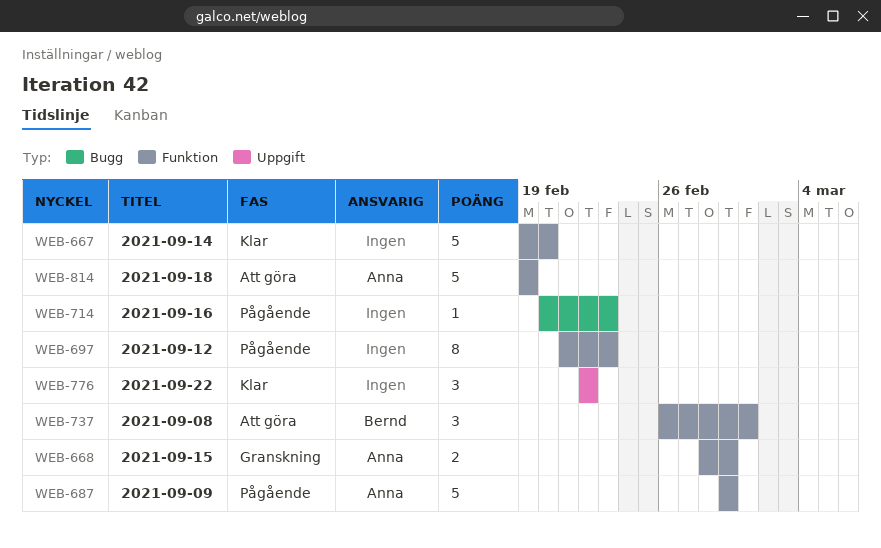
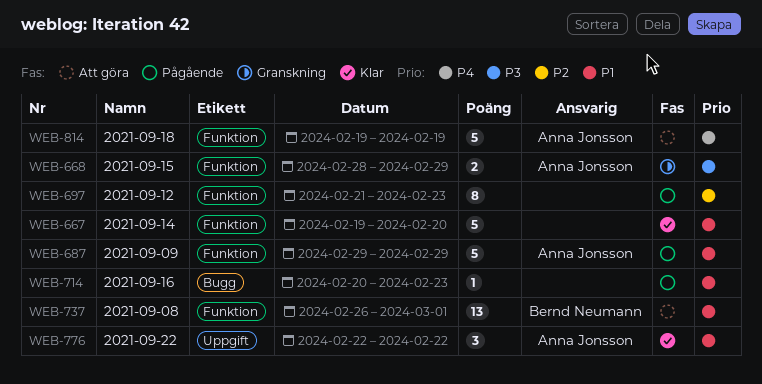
WEB-737, estimate: 3 -> 13
WEB-776, owner: none -> Anna Jonsson

